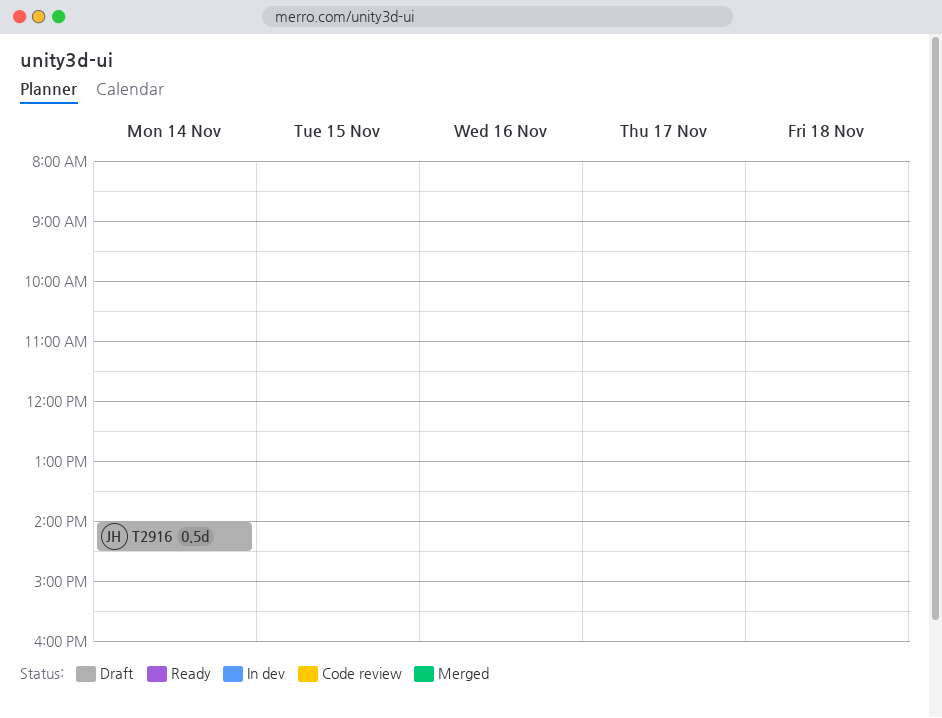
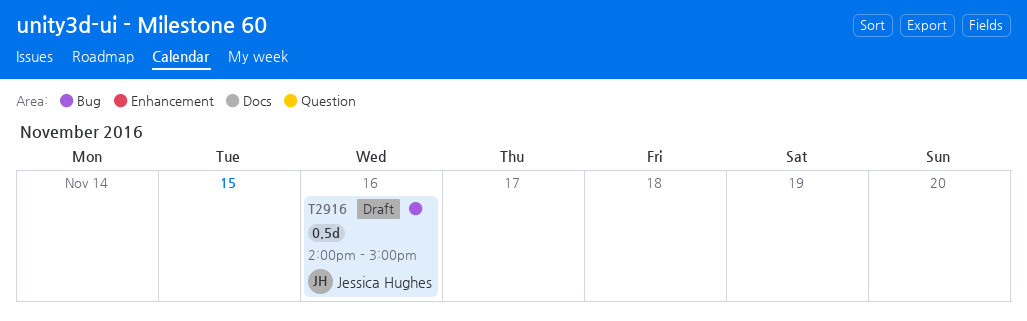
T2916, day: Nov 14 -> Nov 16
T2916, ends: 14:30 -> 15:00

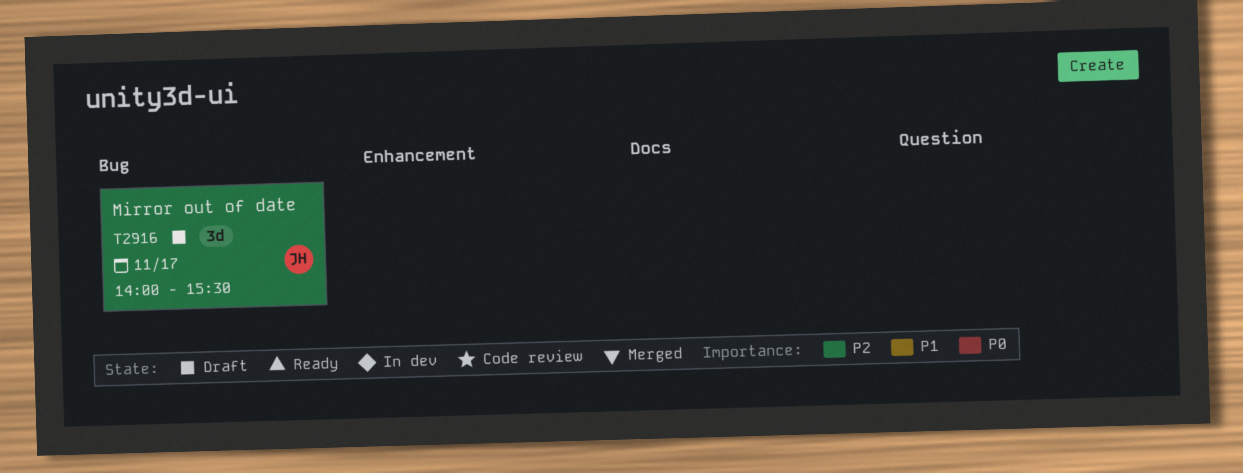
T2916, estimate: 0.5d -> 3d
T2916, day: Nov 16 -> Nov 17
T2916, ends: 15:00 -> 15:30

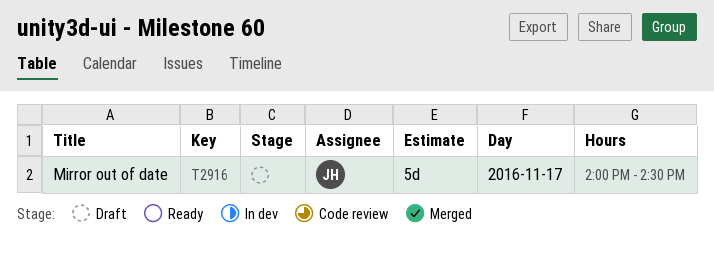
T2916, estimate: 3d -> 5d
T2916, ends: 15:30 -> 14:30

